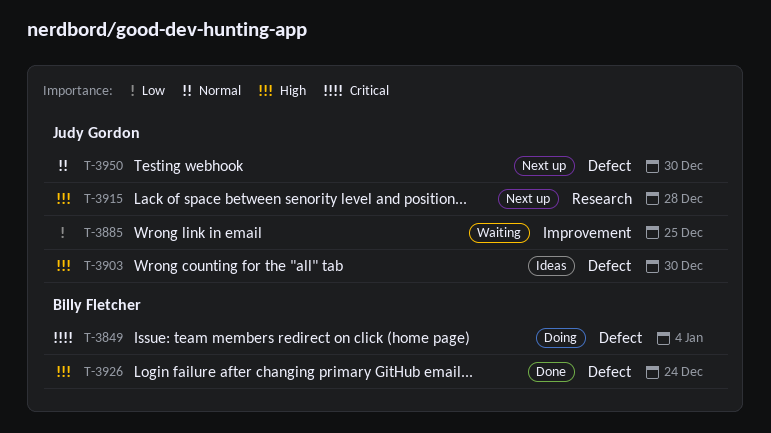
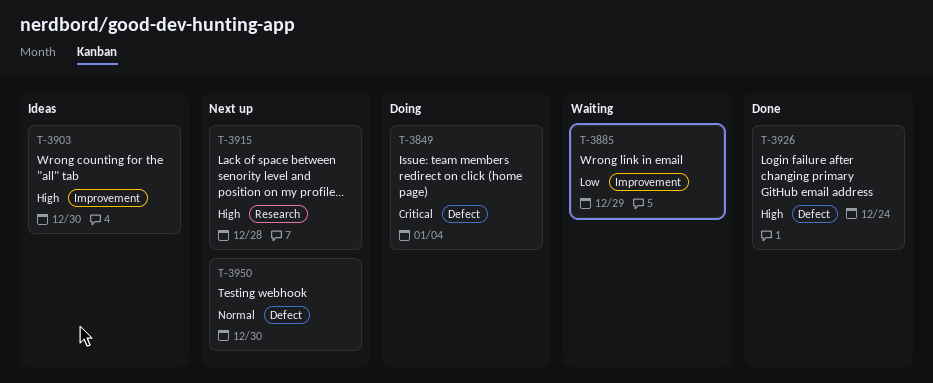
T-3885, due: Dec 25 -> Dec 29
T-3903, label: Defect -> Improvement

